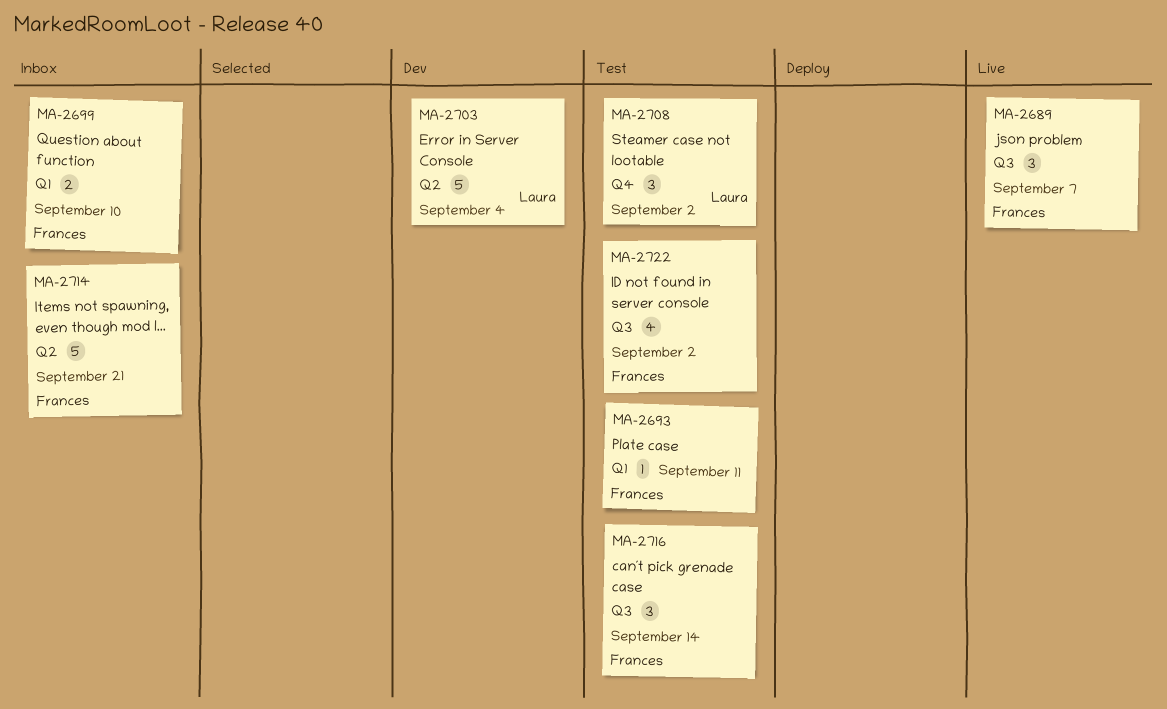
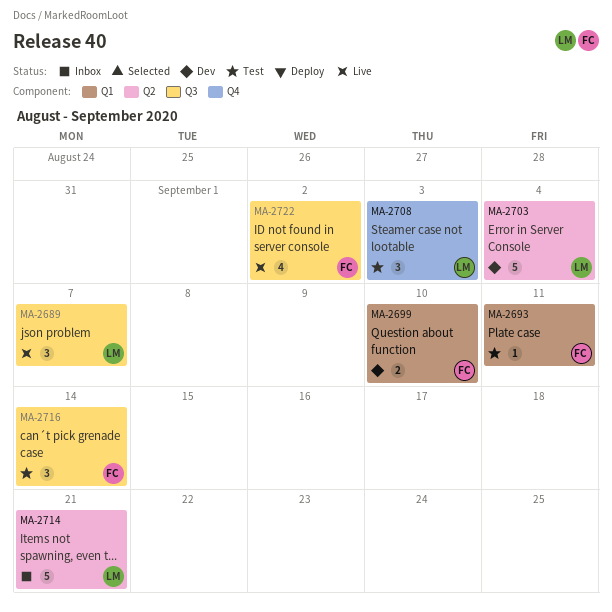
MA-2689, owner: Frances -> Laura
MA-2699, status: Inbox -> Dev
MA-2708, due: Sep 2 -> Sep 3
MA-2714, owner: Frances -> Laura
MA-2722, status: Test -> Live

